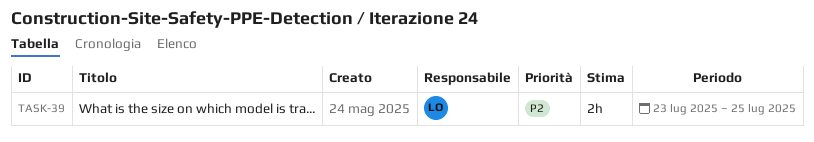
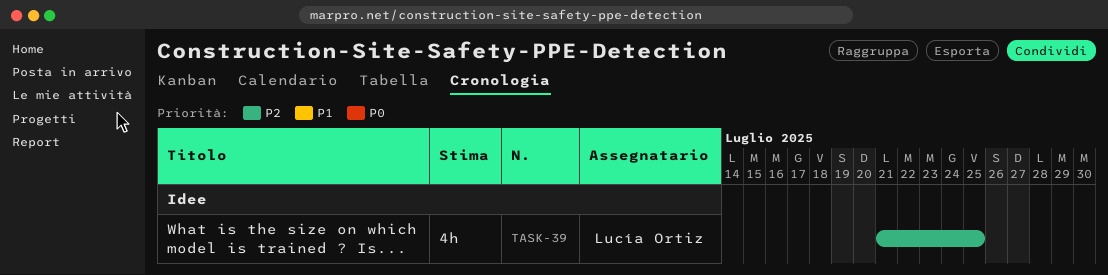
TASK-39, estimate: 2h -> 4h
TASK-39, start: Jul 23 -> Jul 21

